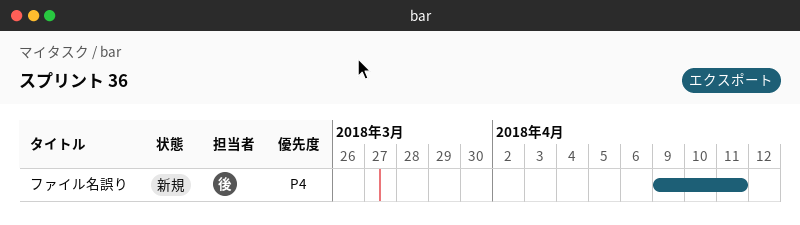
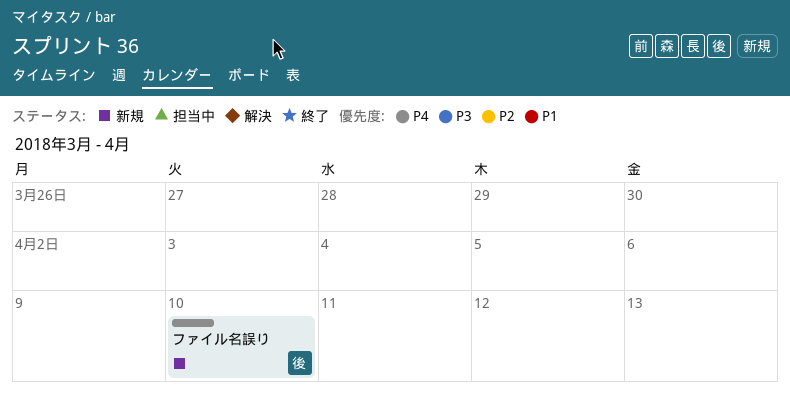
ファイル名誤り, due: Apr 11 -> Apr 10

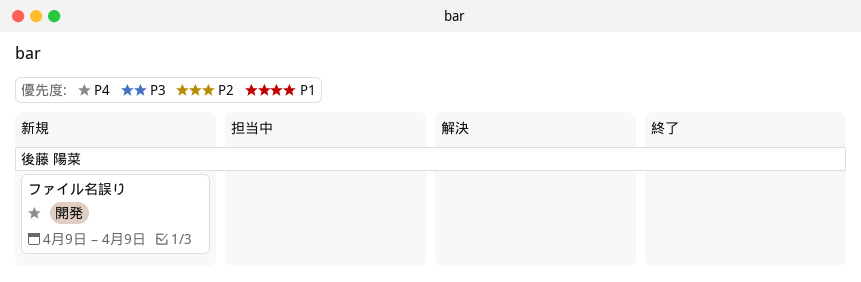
ファイル名誤り, due: Apr 10 -> Apr 9

